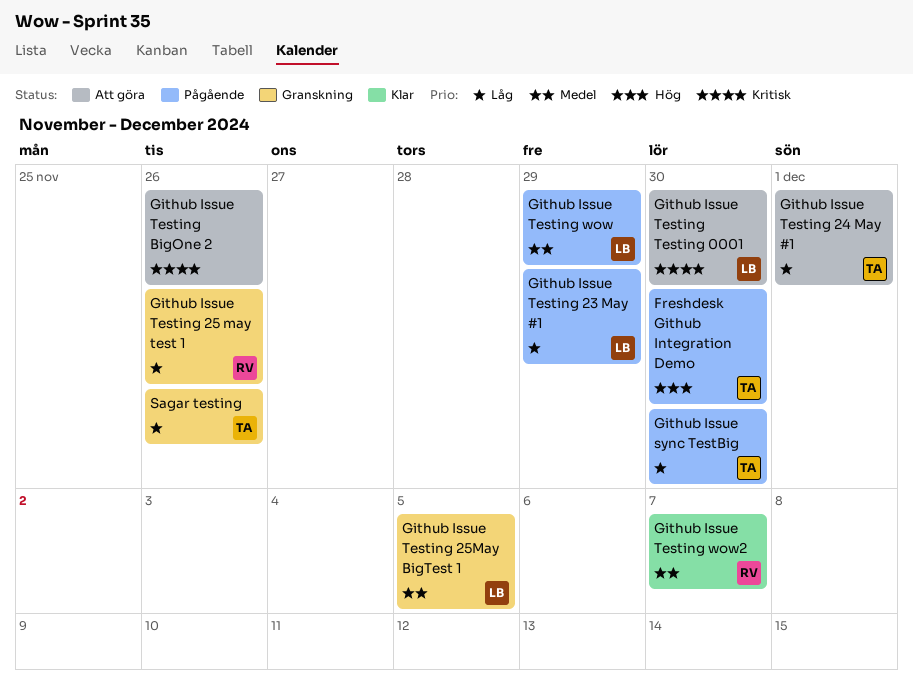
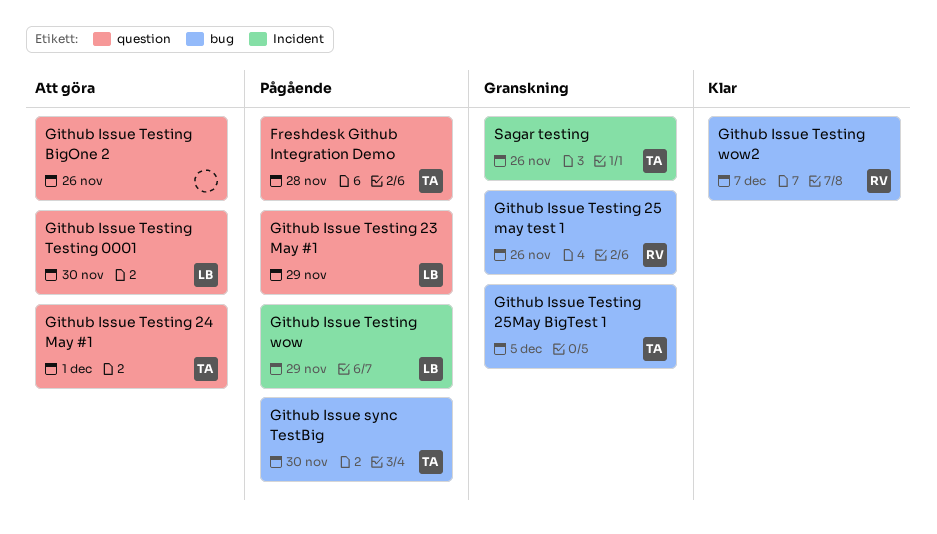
Freshdesk Github Integration Demo, due: Nov 30 -> Nov 28
Github Issue Testing 25May BigTest 1, owner: LB -> TA

